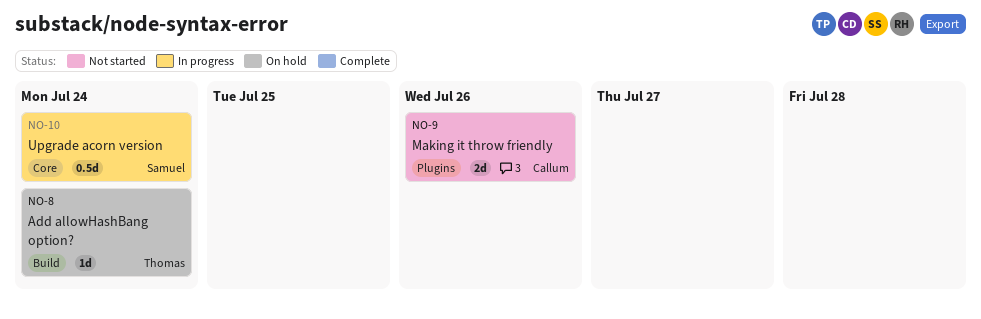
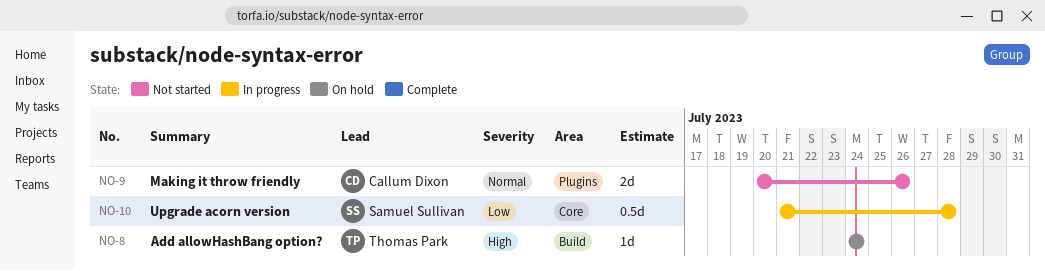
NO-10, due: Jul 24 -> Jul 28

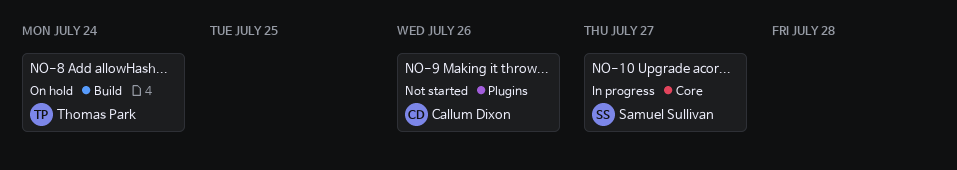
NO-10, due: Jul 28 -> Jul 27

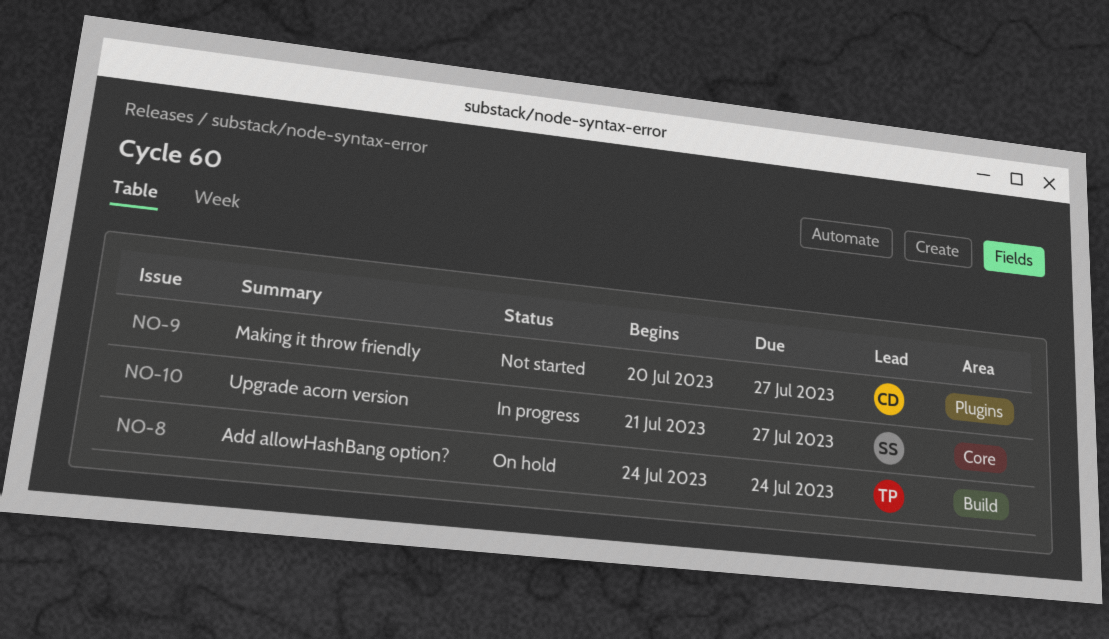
NO-9, due: Jul 26 -> Jul 27

